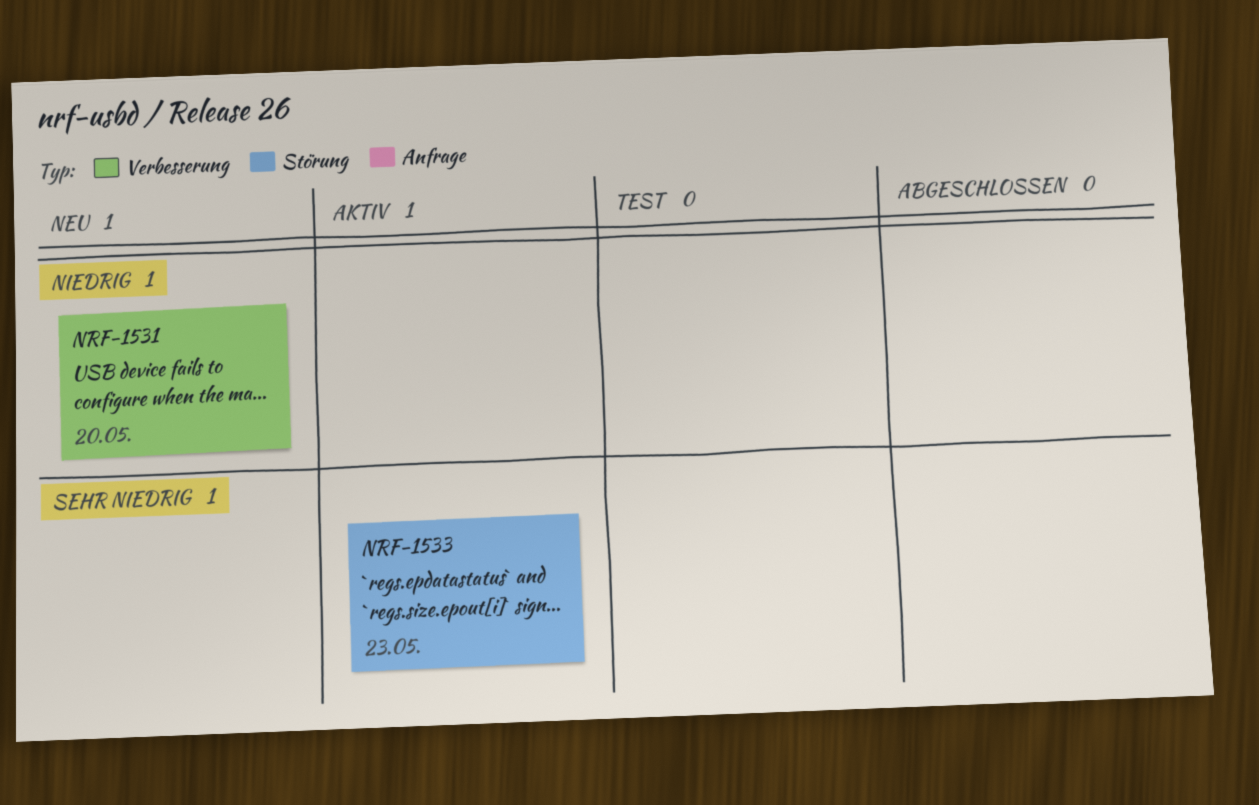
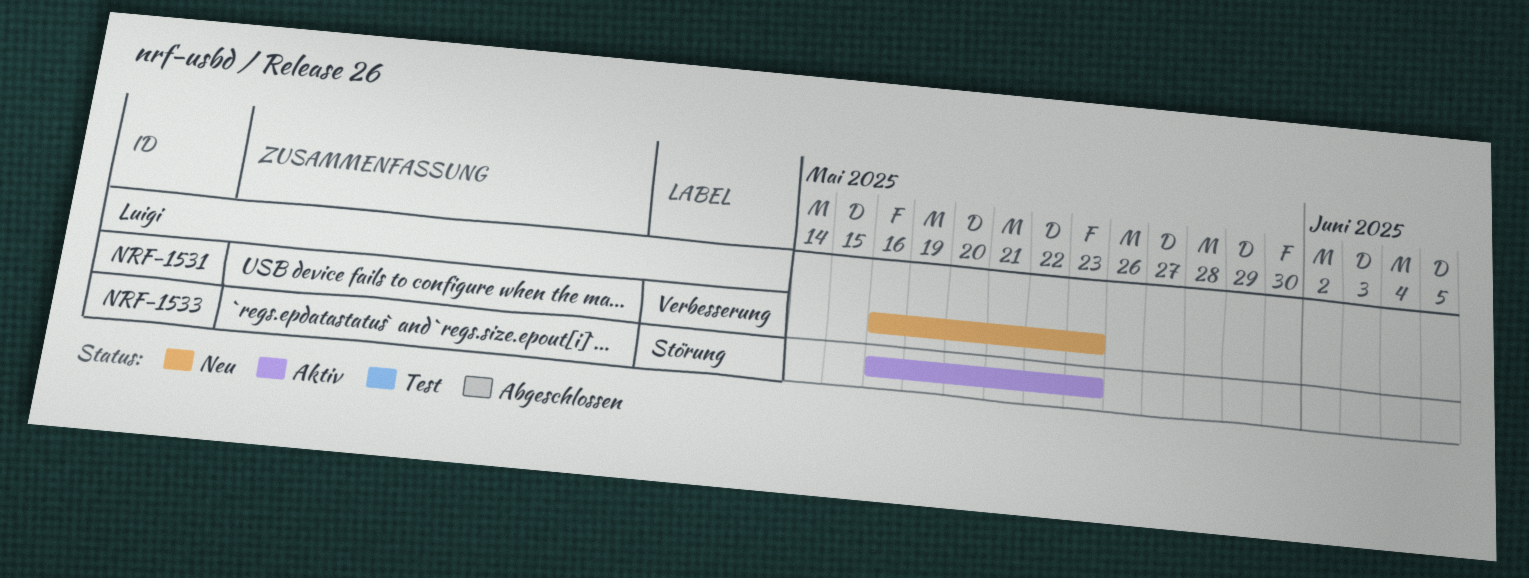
NRF-1531, due: May 20 -> May 23

